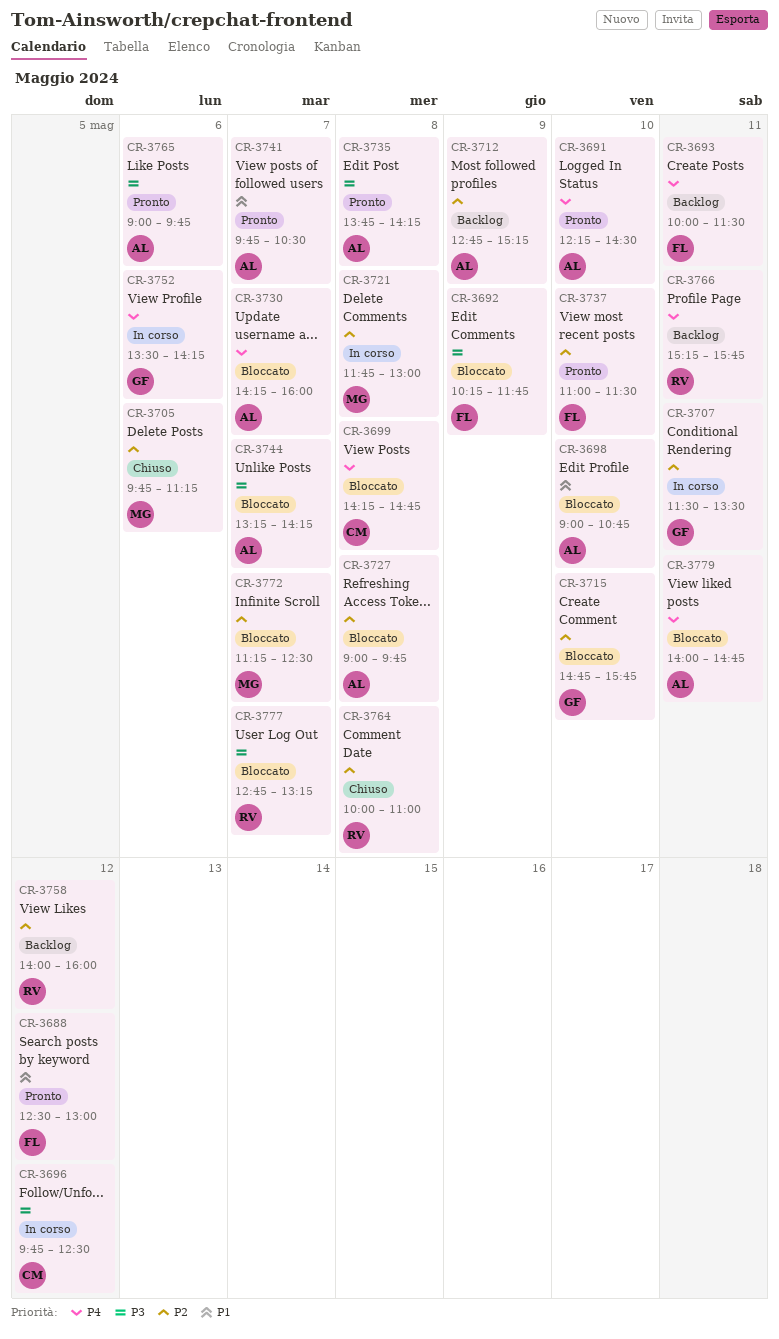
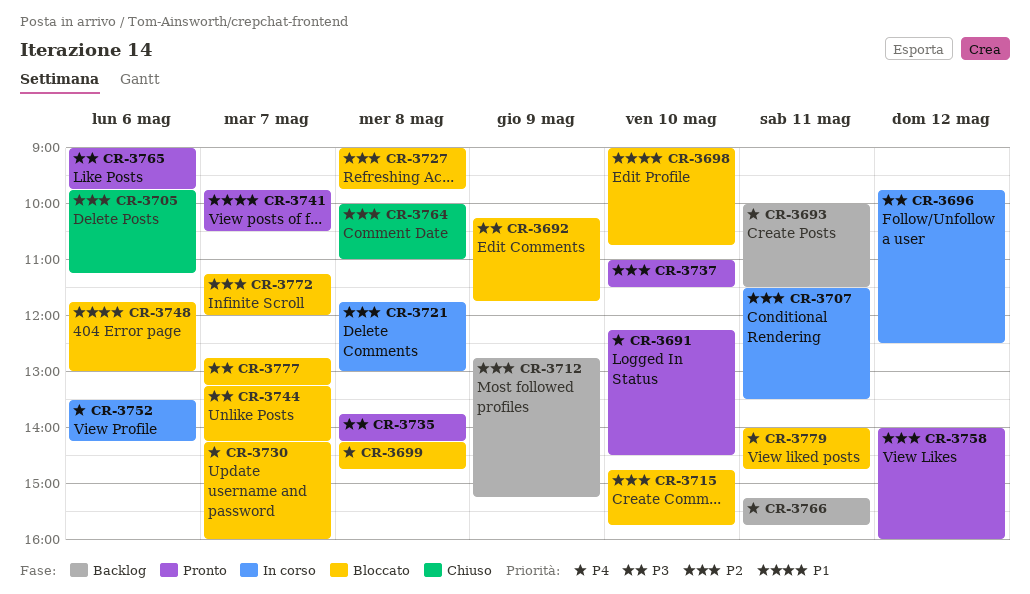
CR-3688: present -> none
CR-3748: none -> present
CR-3758, status: Backlog -> Pronto
CR-3772, ends: 12:30 -> 12:00

